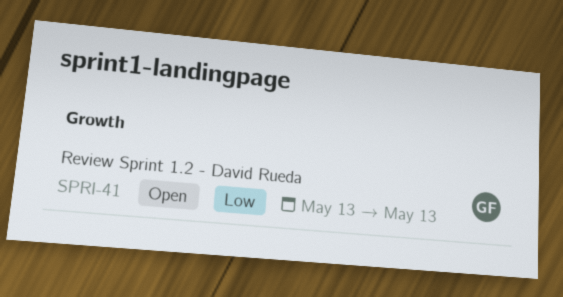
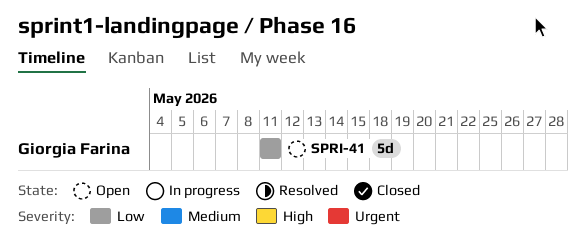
SPRI-41, start: May 13 -> May 11
SPRI-41, due: May 13 -> May 11

